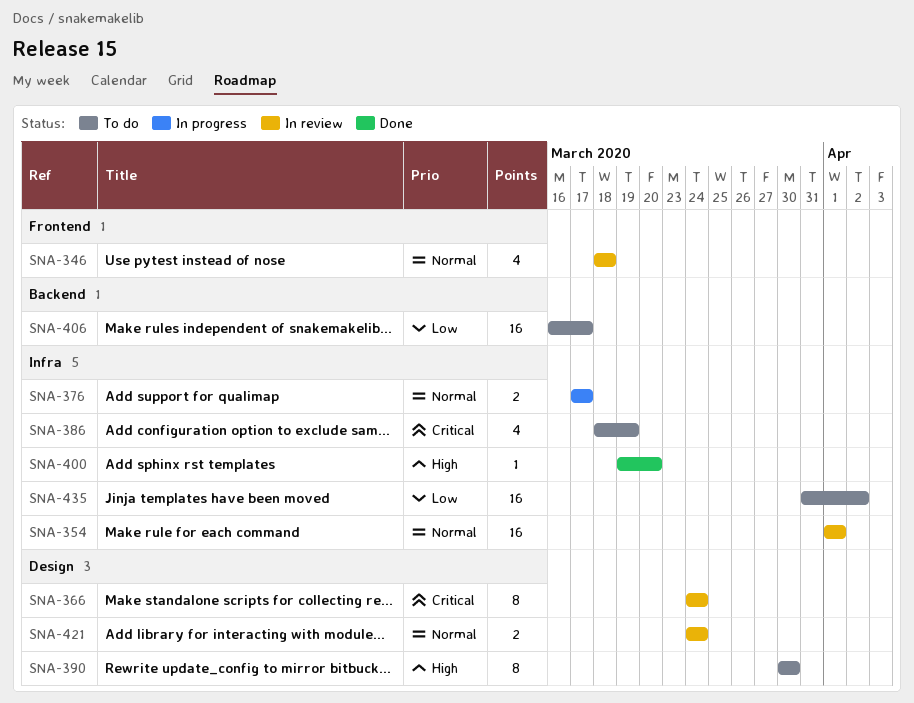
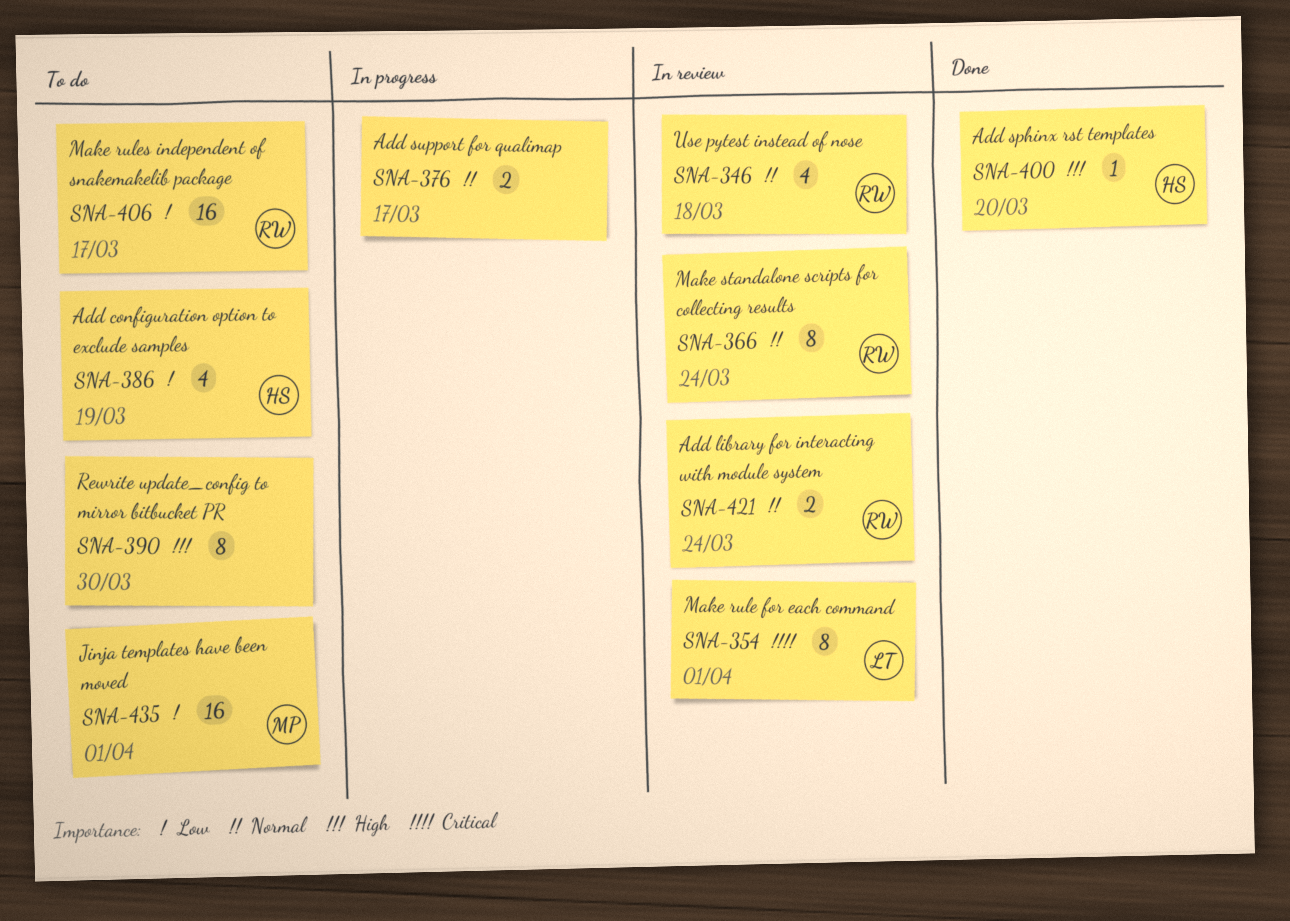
SNA-354, priority: Normal -> Critical
SNA-354, estimate: 16 -> 8
SNA-366, priority: Critical -> Normal
SNA-386, priority: Critical -> Low
SNA-435, due: Apr 2 -> Apr 1

